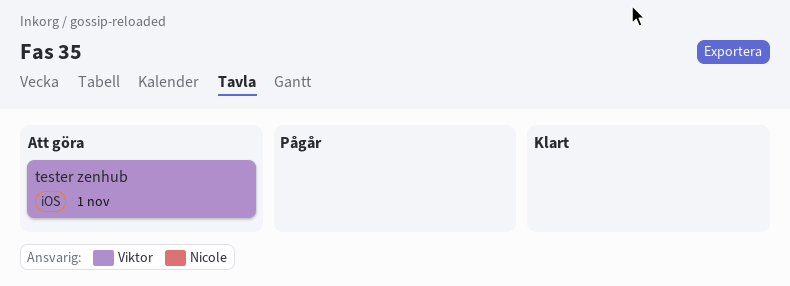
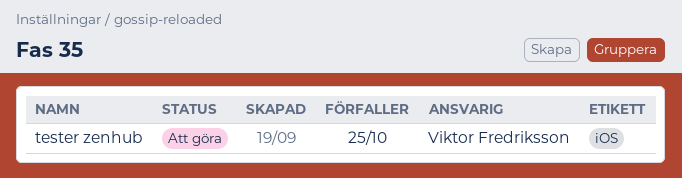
tester zenhub, due: Nov 1 -> Oct 25

